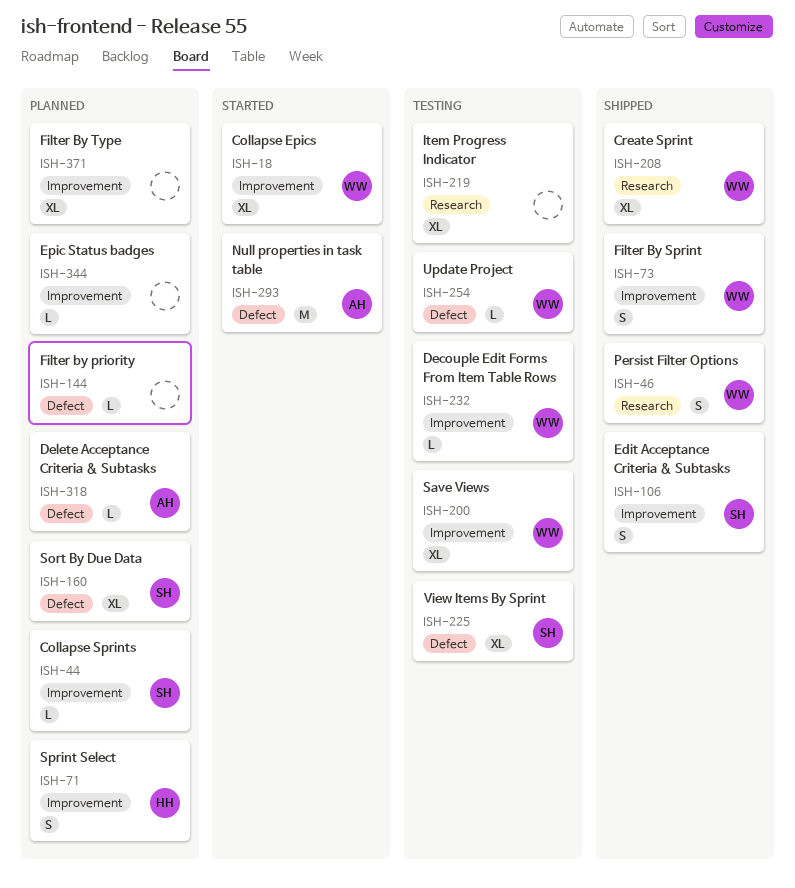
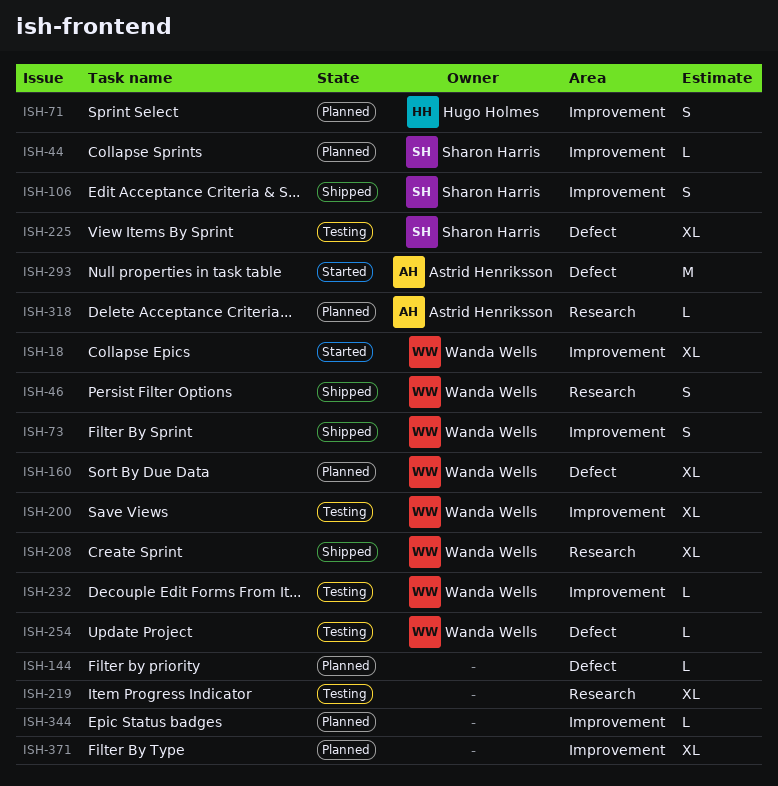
ISH-160, owner: Sharon Harris -> Wanda Wells
ISH-318, label: Defect -> Research

